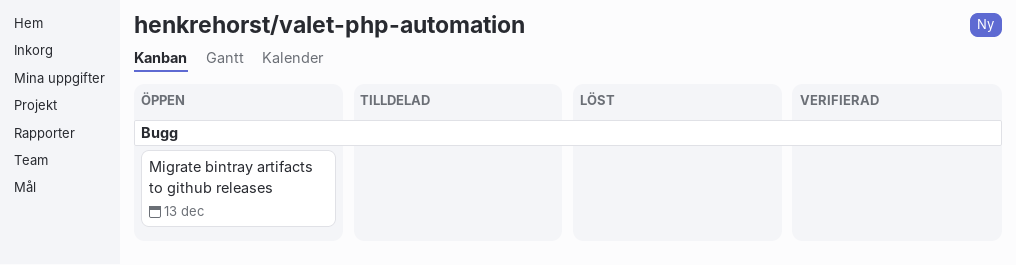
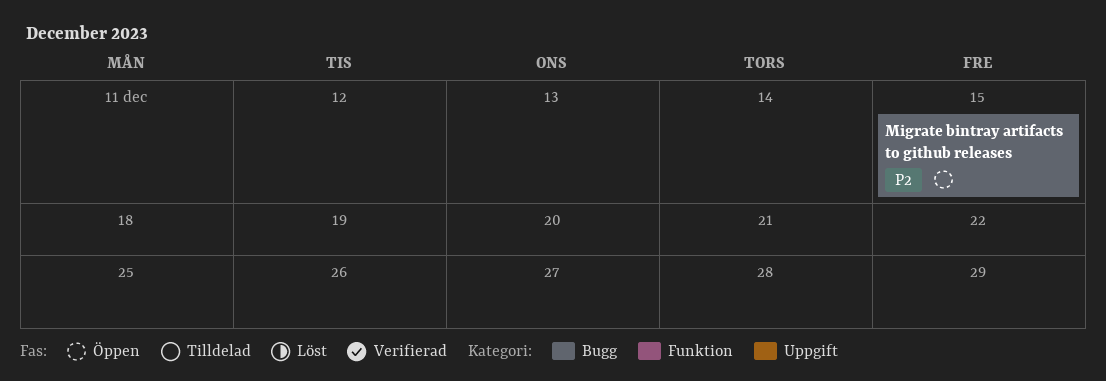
Migrate bintray artifacts to github releases, due: Dec 13 -> Dec 15

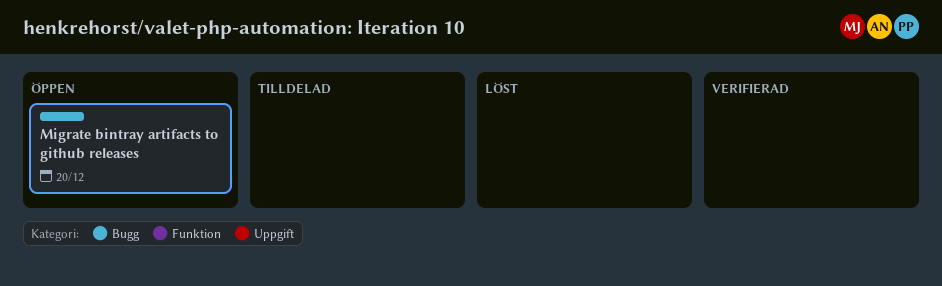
Migrate bintray artifacts to github releases, due: Dec 15 -> Dec 20

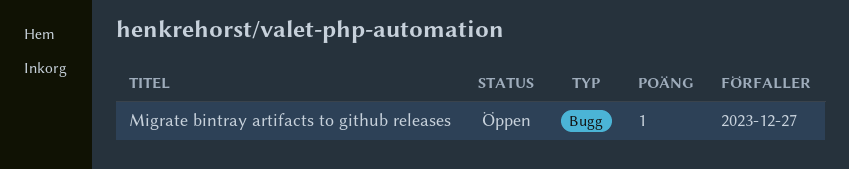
Migrate bintray artifacts to github releases, due: Dec 20 -> Dec 27

